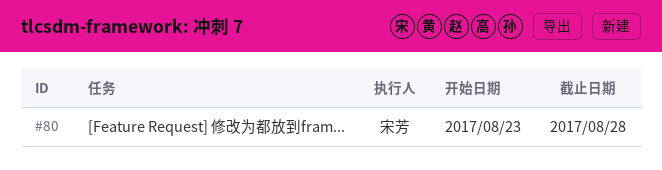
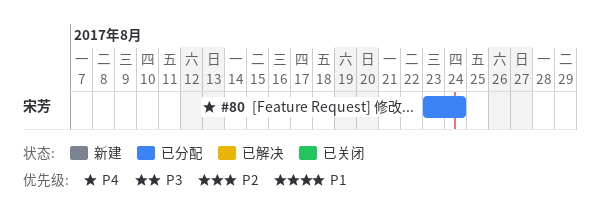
#80, due: Aug 28 -> Aug 24

